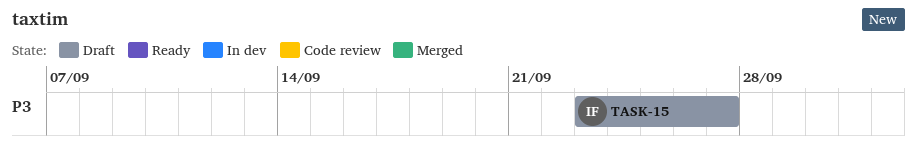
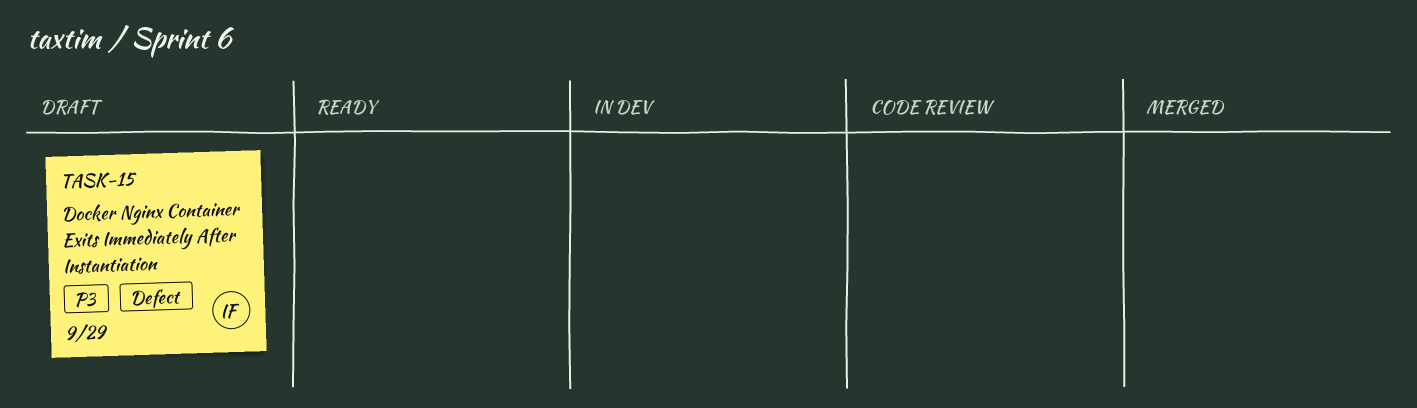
TASK-15, due: Sep 27 -> Sep 29

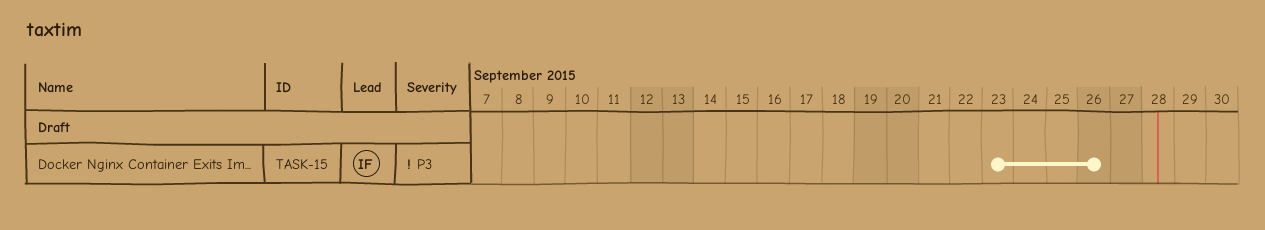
TASK-15, due: Sep 29 -> Sep 26

